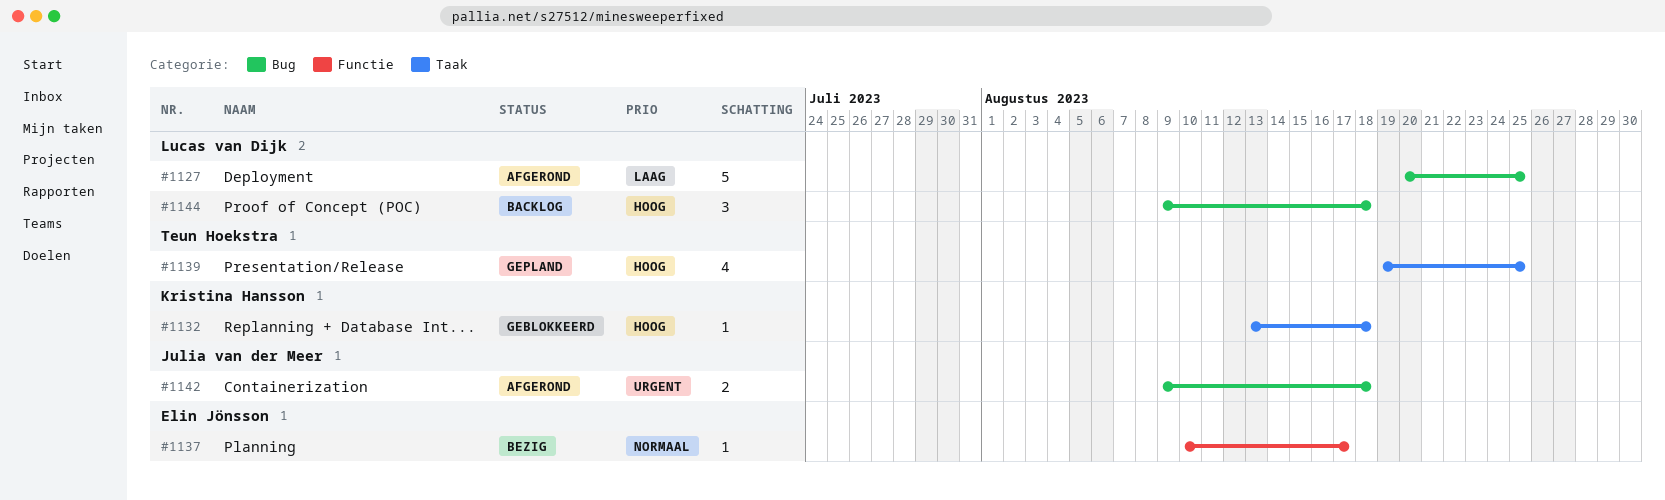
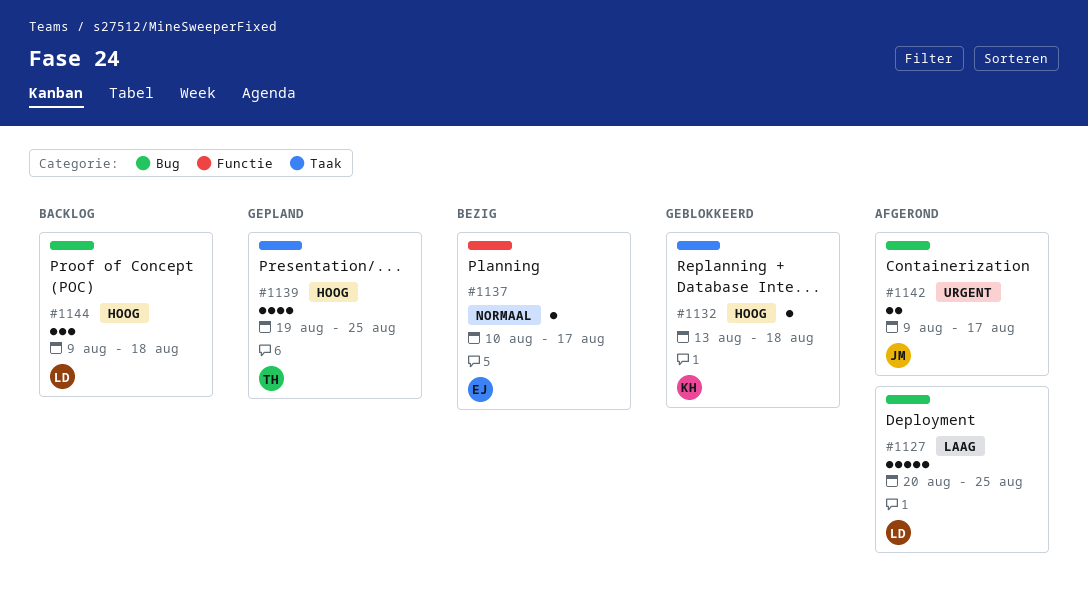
#1142, due: Aug 18 -> Aug 17

